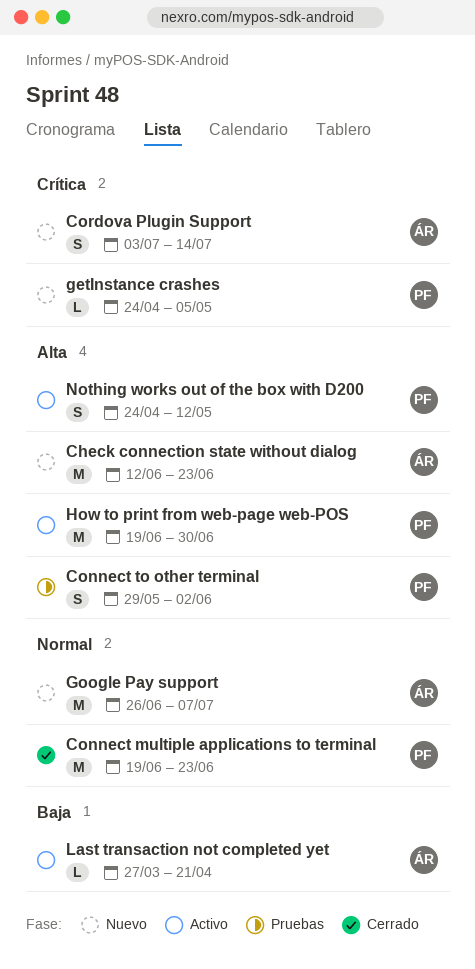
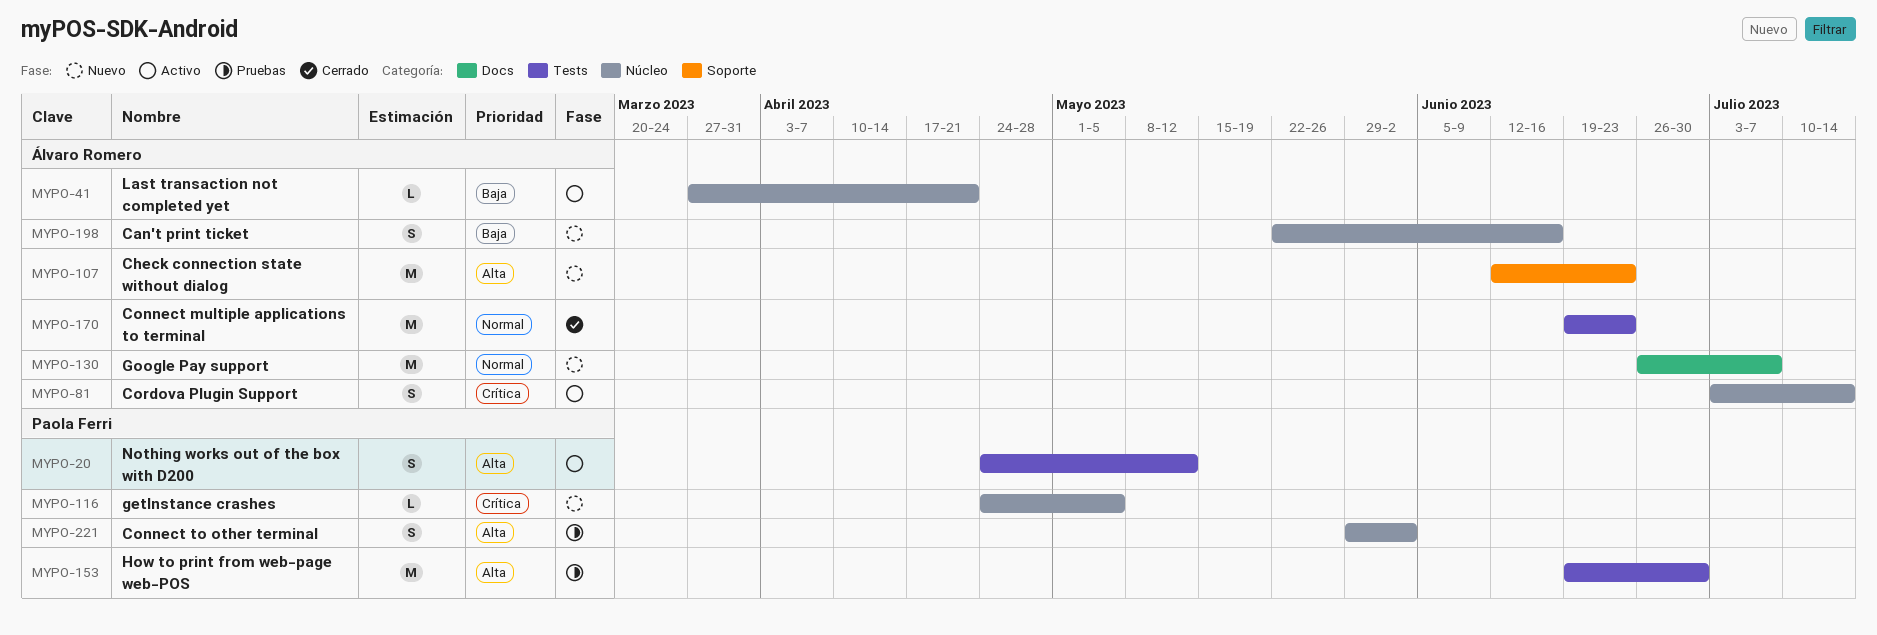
Can't print ticket: none -> present
Connect multiple applications to terminal, owner: Paola Ferri -> Álvaro Romero
Cordova Plugin Support, status: Nuevo -> Activo
How to print from web-page web-POS, status: Activo -> Pruebas

